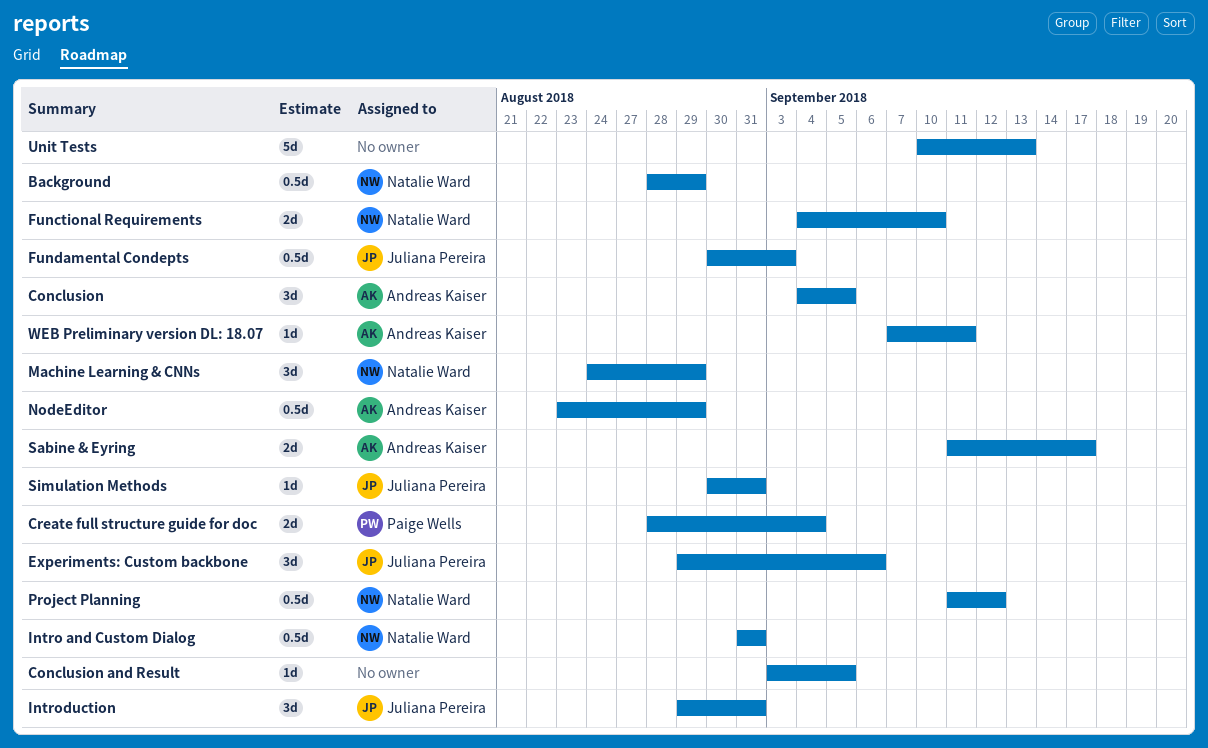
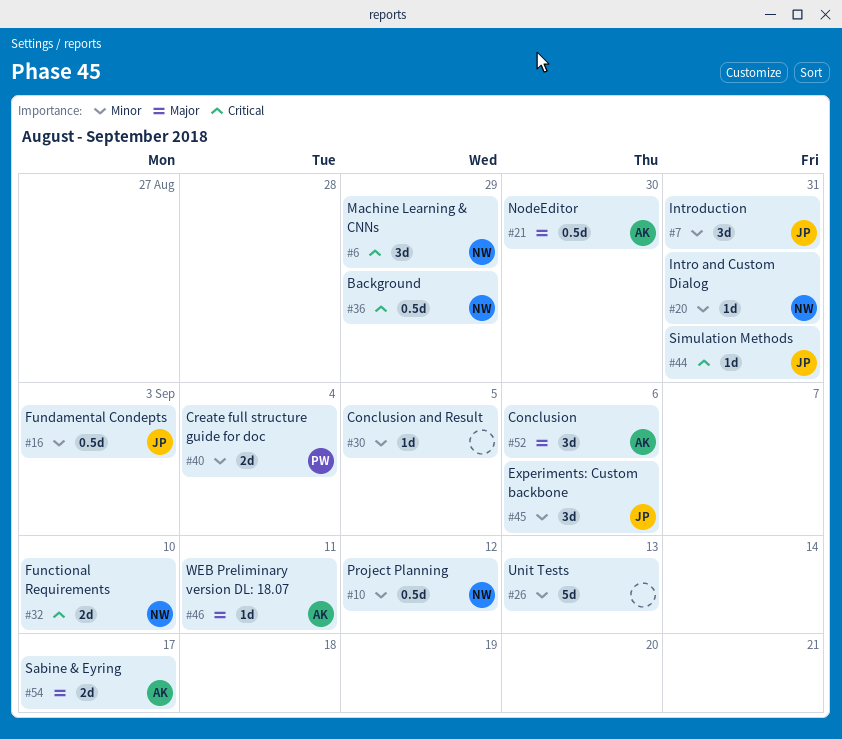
Conclusion, due: Sep 5 -> Sep 6
Intro and Custom Dialog, estimate: 0.5d -> 1d
NodeEditor, due: Aug 29 -> Aug 30

